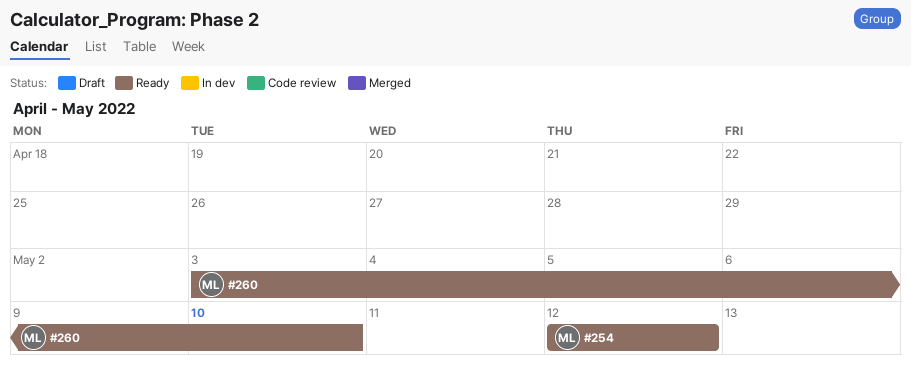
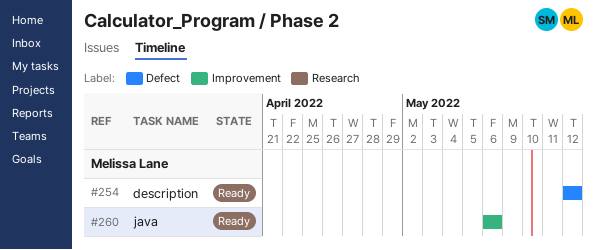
#260, start: May 3 -> May 6
#260, due: May 10 -> May 6

